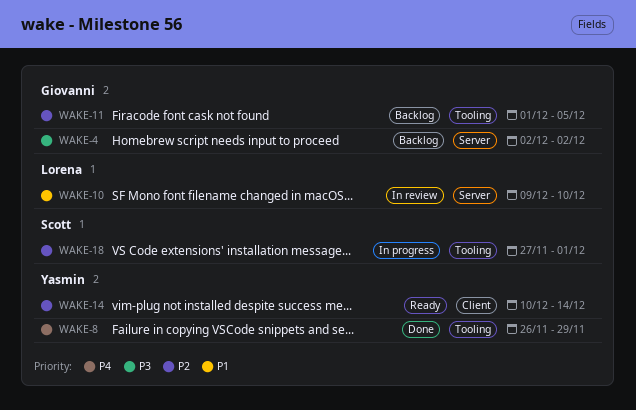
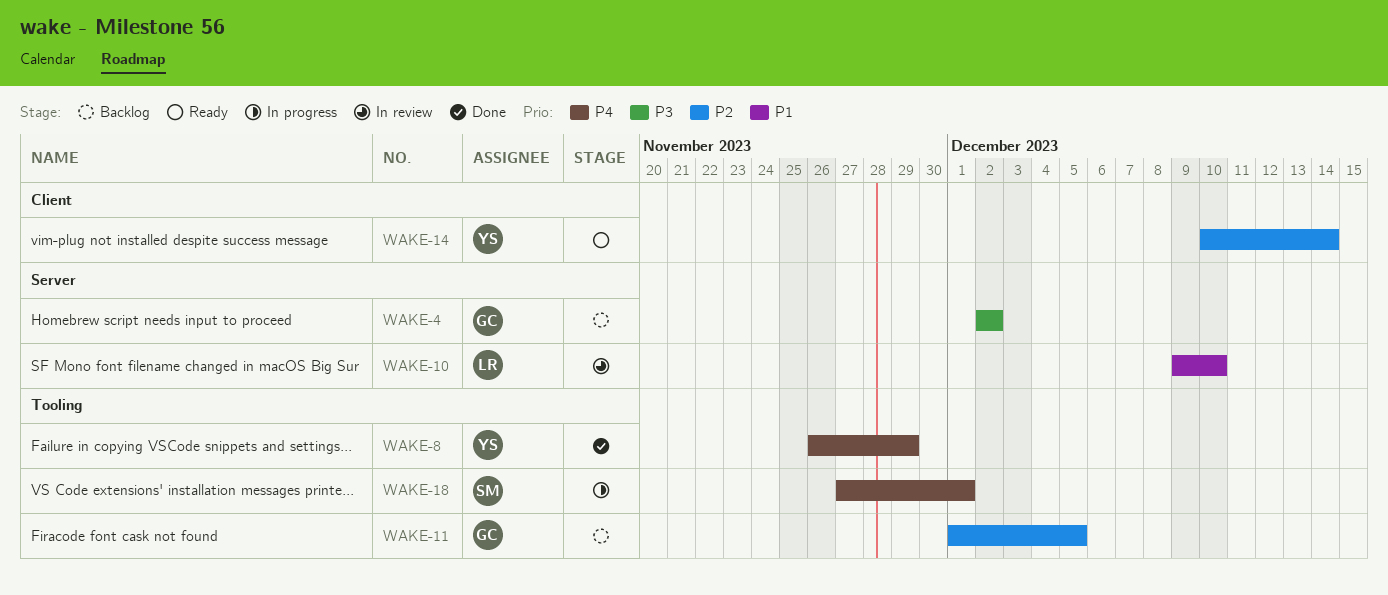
WAKE-18, priority: P2 -> P4

